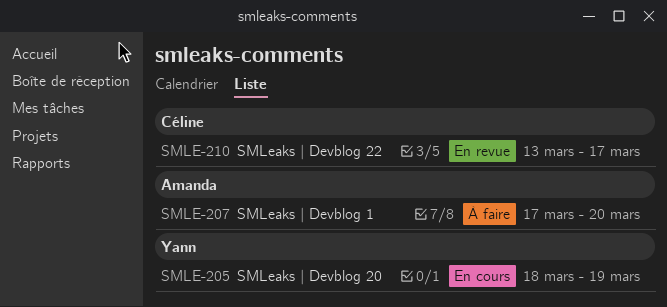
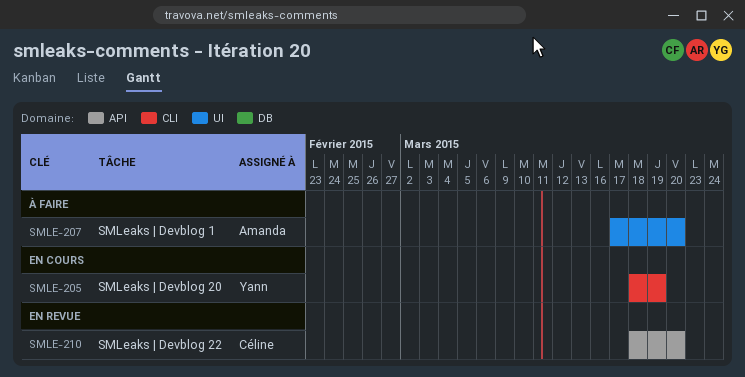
SMLE-210, start: Mar 13 -> Mar 18
SMLE-210, due: Mar 17 -> Mar 20

